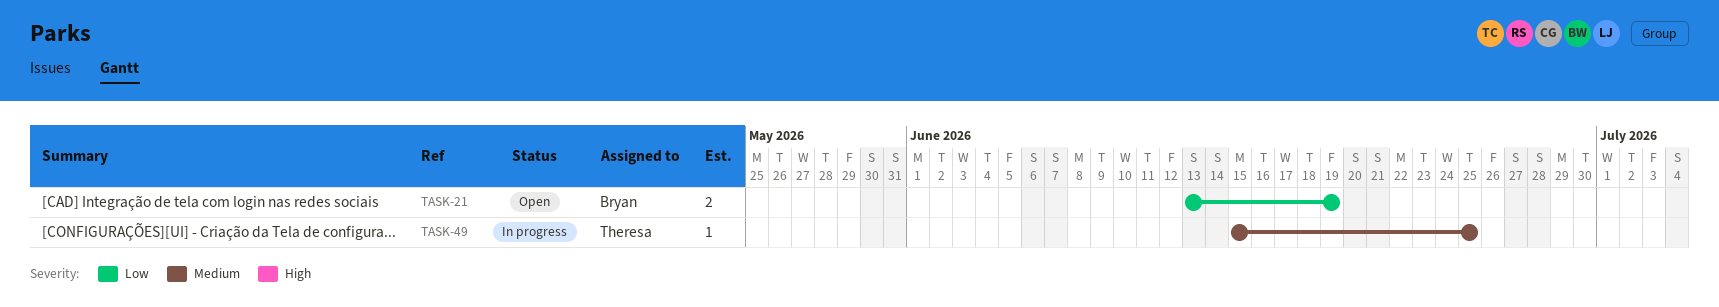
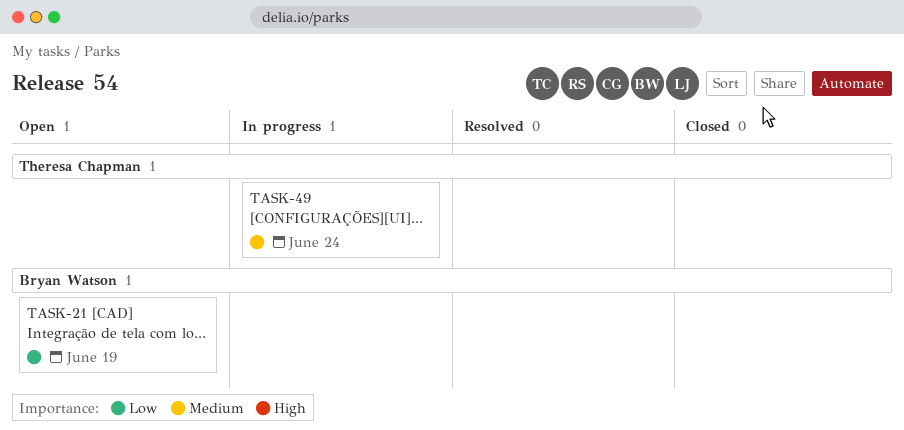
TASK-49, due: Jun 25 -> Jun 24

